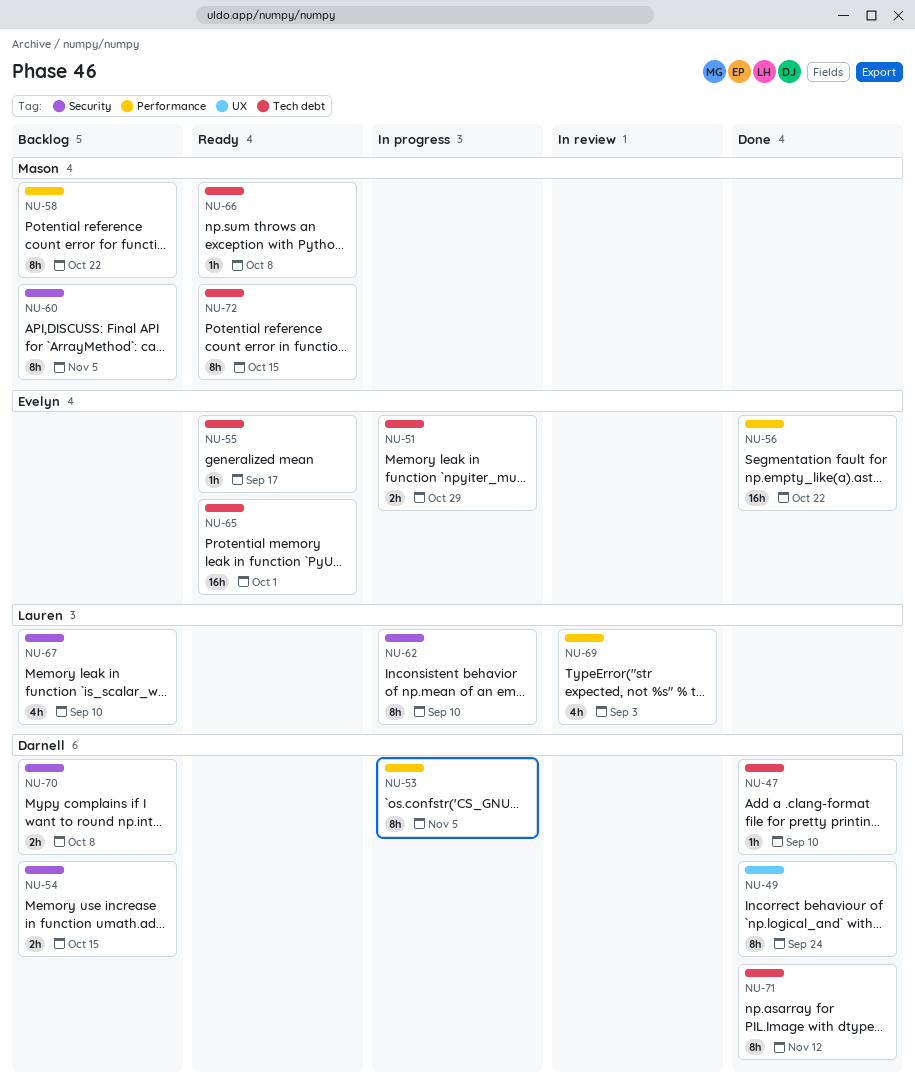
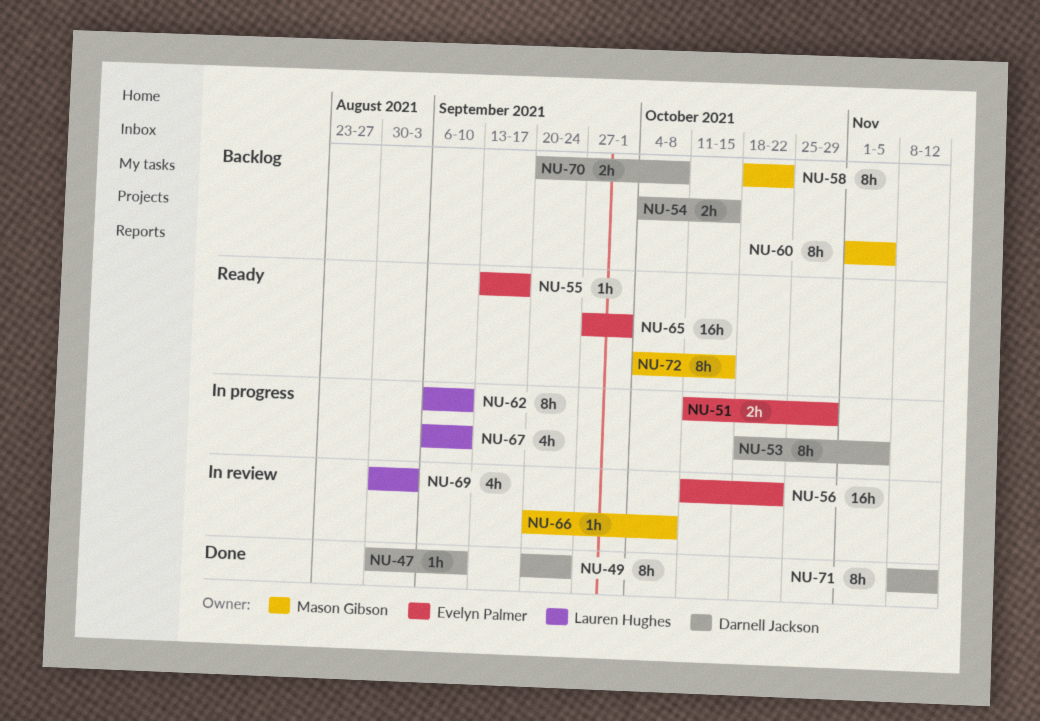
NU-56, status: Done -> In review
NU-66, status: Ready -> In review
NU-67, status: Backlog -> In progress

